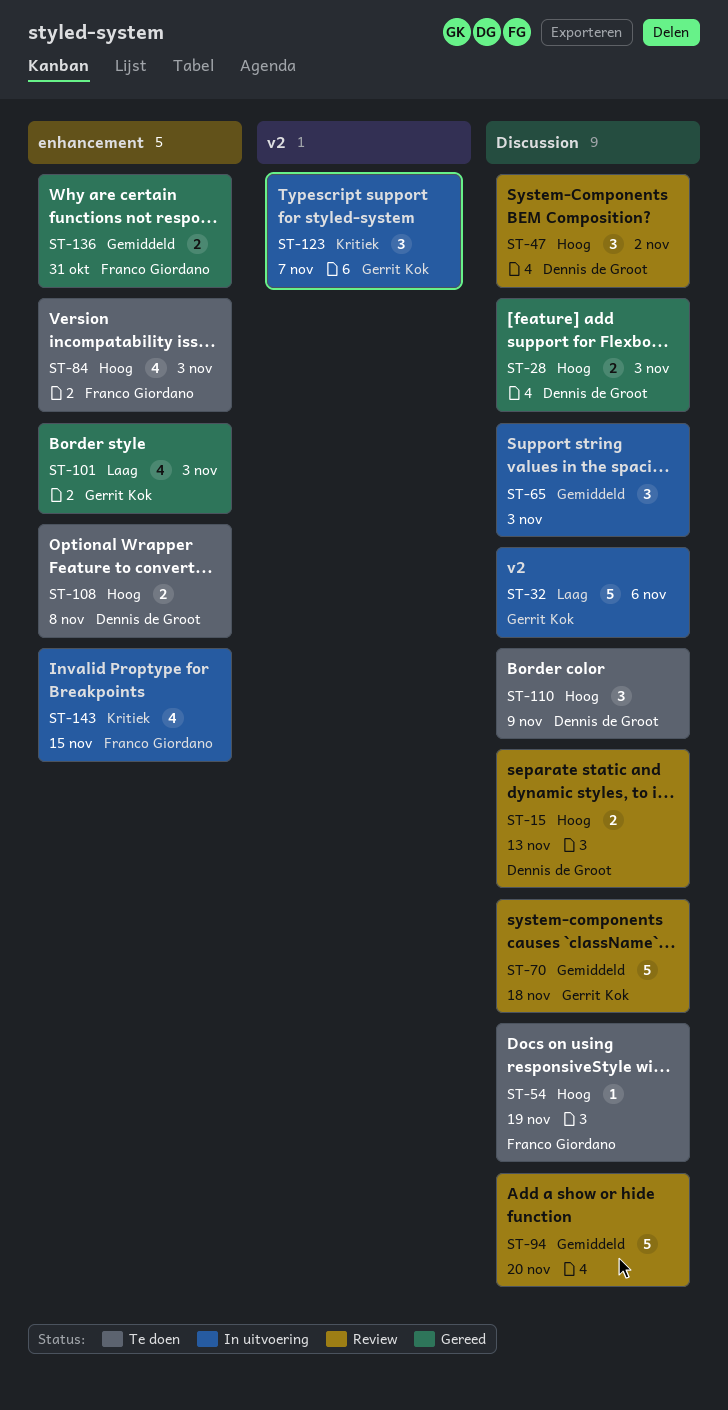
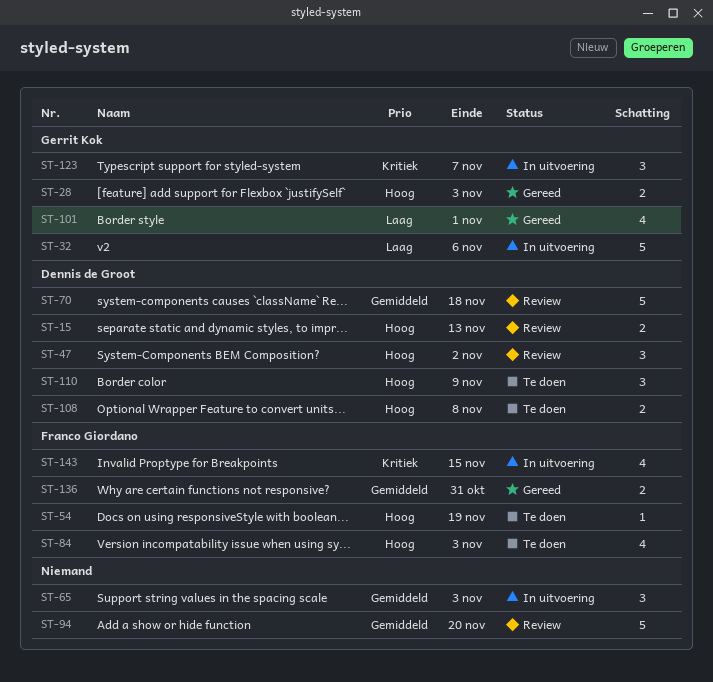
ST-28, owner: Dennis de Groot -> Gerrit Kok
ST-70, owner: Gerrit Kok -> Dennis de Groot
ST-101, due: Nov 3 -> Nov 1

